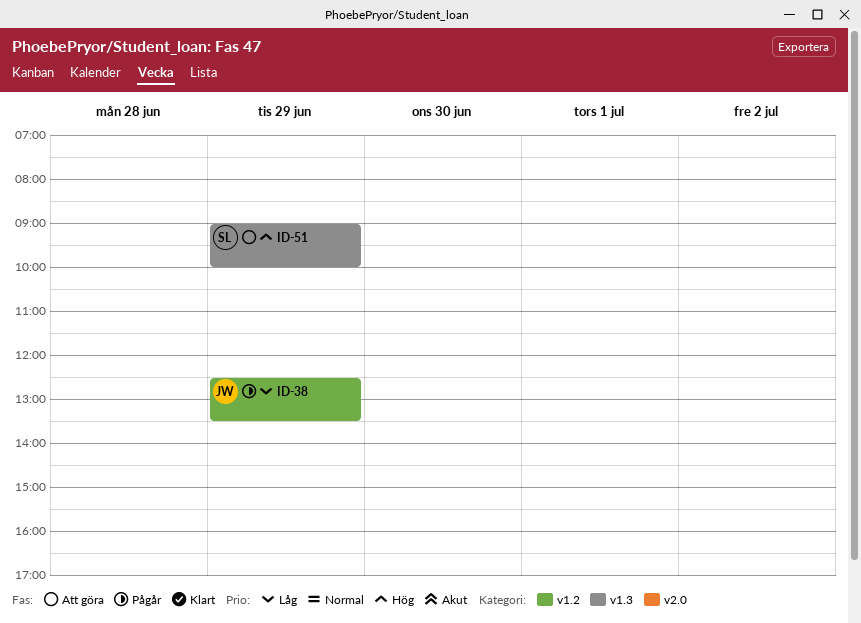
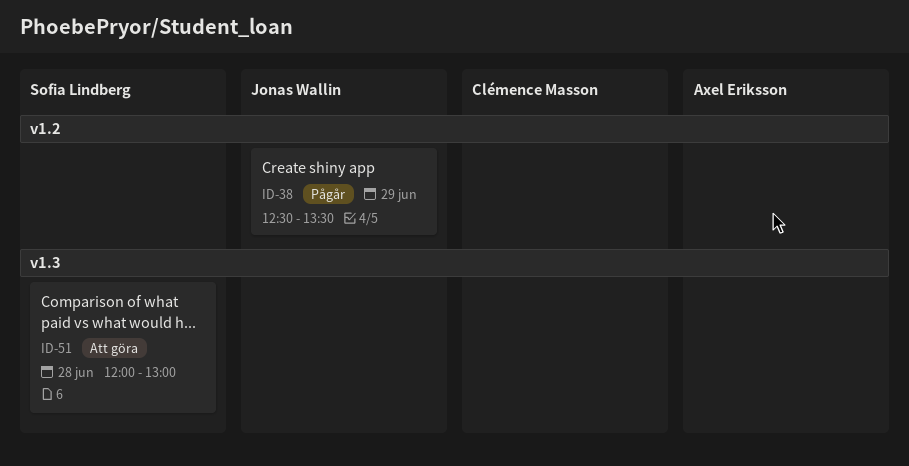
ID-51, day: Jun 29 -> Jun 28
ID-51, begins: 09:00 -> 12:00
ID-51, ends: 10:00 -> 13:00

